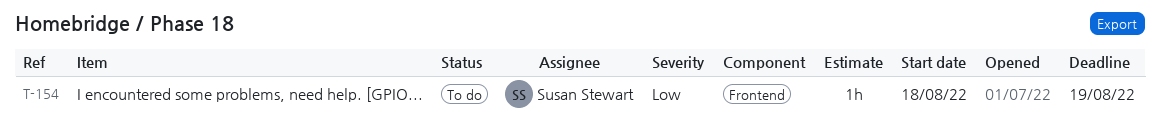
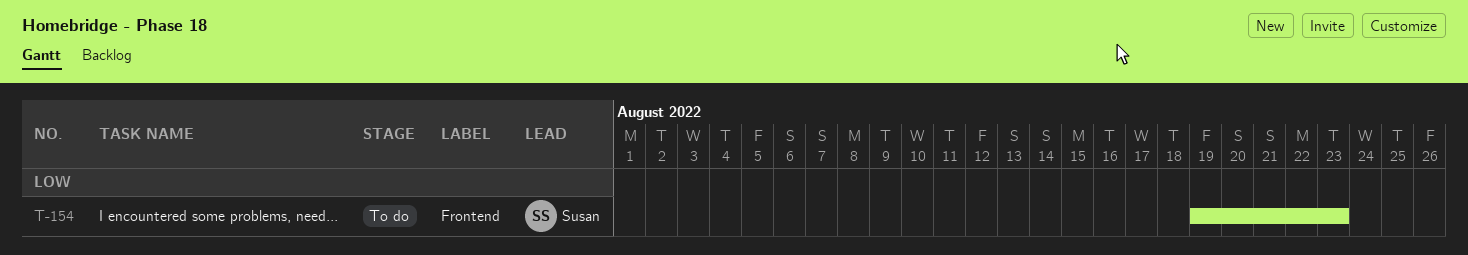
T-154, start: Aug 18 -> Aug 19
T-154, due: Aug 19 -> Aug 23

